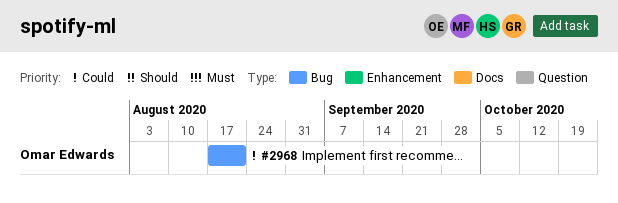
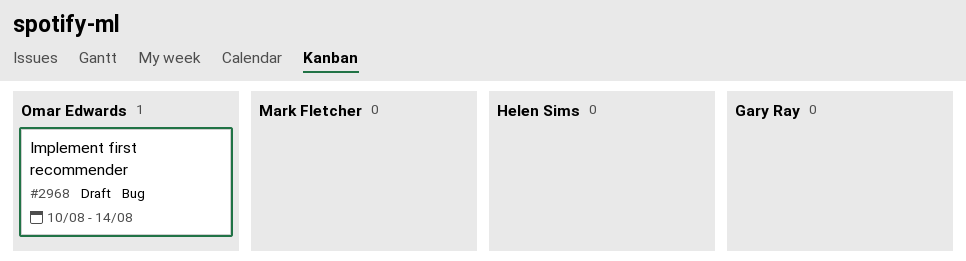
#2968, start: Aug 17 -> Aug 10
#2968, due: Aug 21 -> Aug 14

